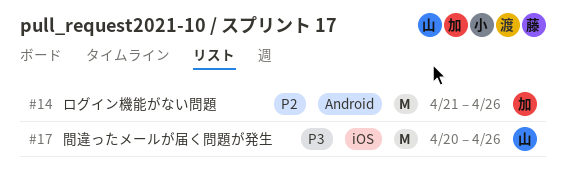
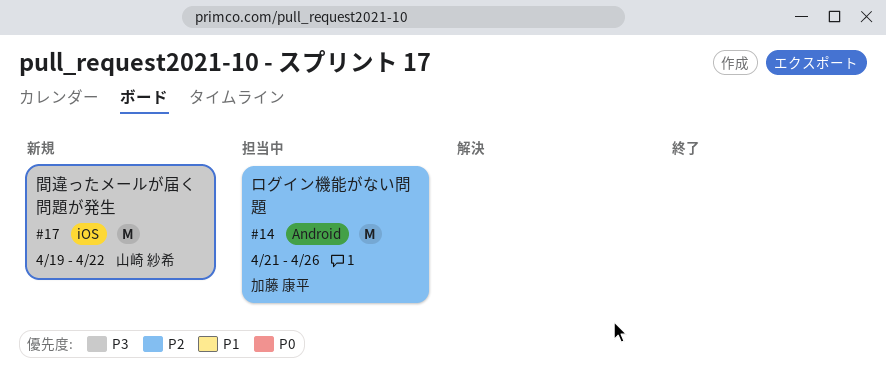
#17, start: Apr 20 -> Apr 19
#17, due: Apr 26 -> Apr 22

